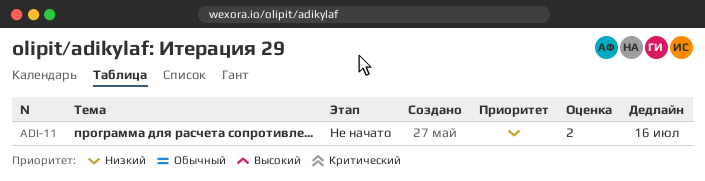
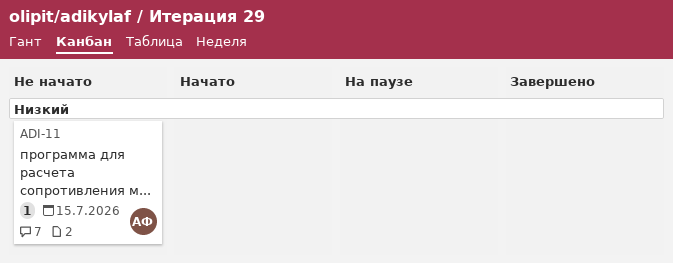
ADI-11, estimate: 2 -> 1
ADI-11, due: Jul 16 -> Jul 15

